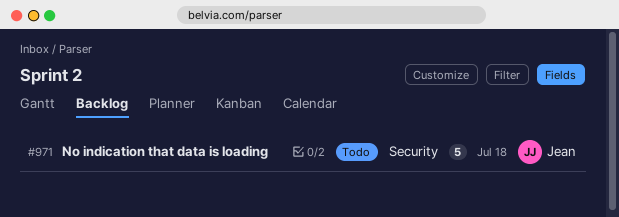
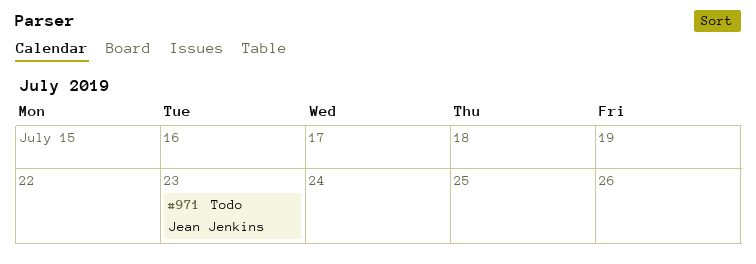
#971, due: Jul 18 -> Jul 23

